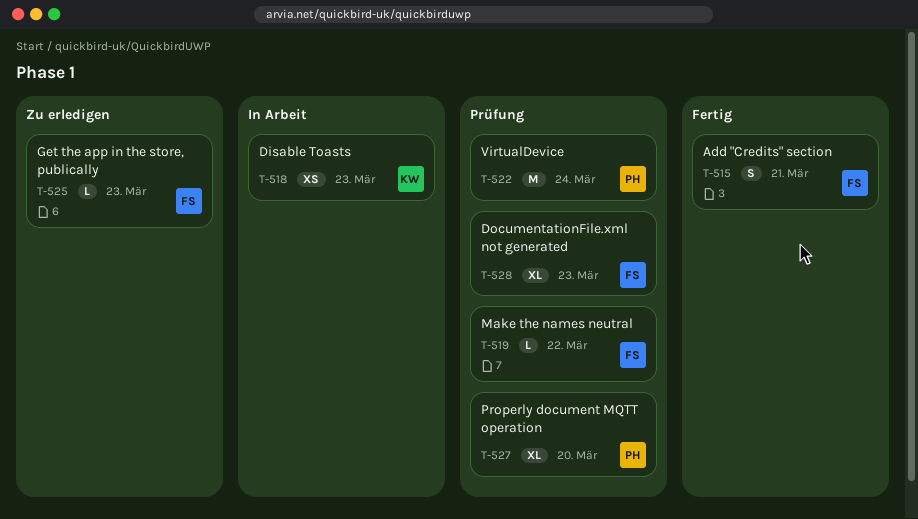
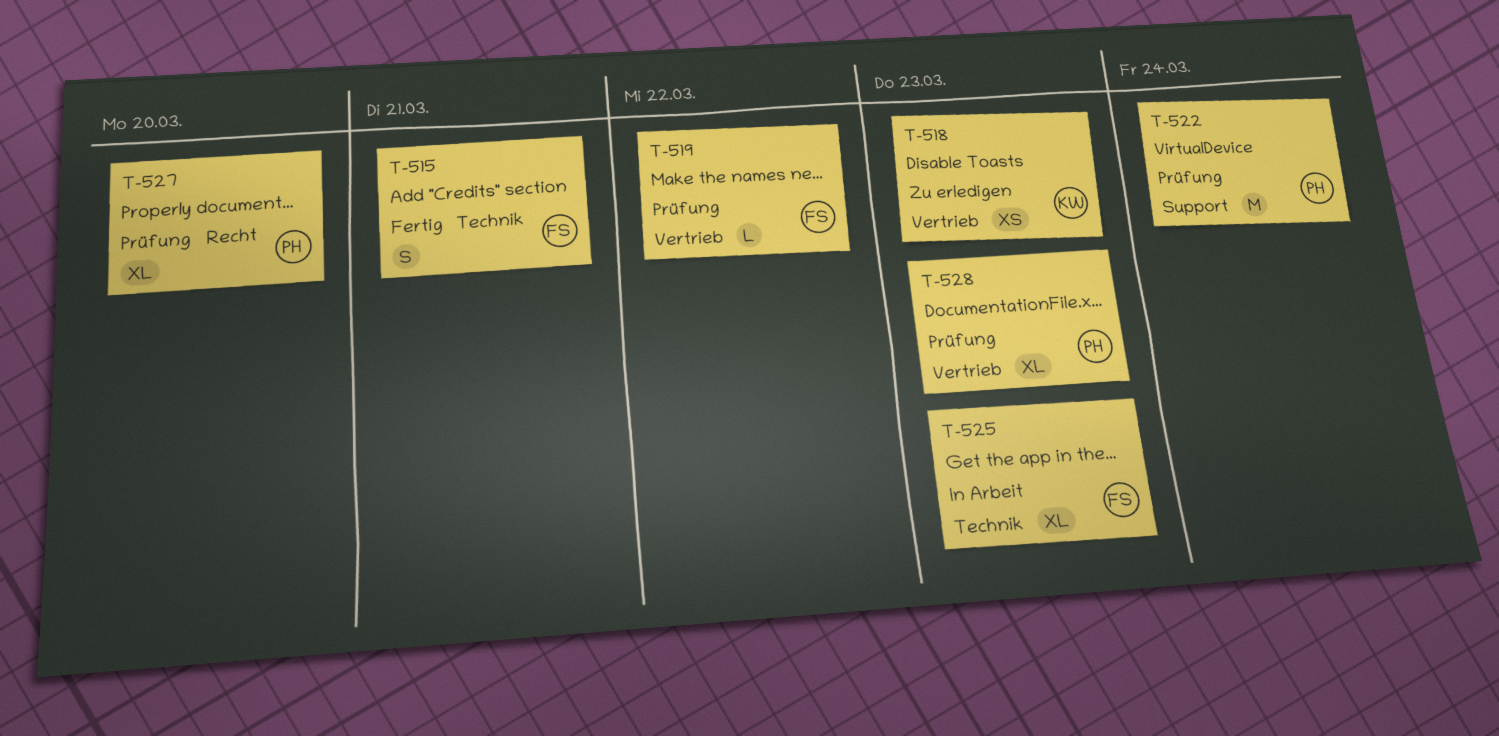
T-518, status: In Arbeit -> Zu erledigen
T-525, status: Zu erledigen -> In Arbeit
T-525, estimate: L -> XL
T-528, owner: FS -> PH

